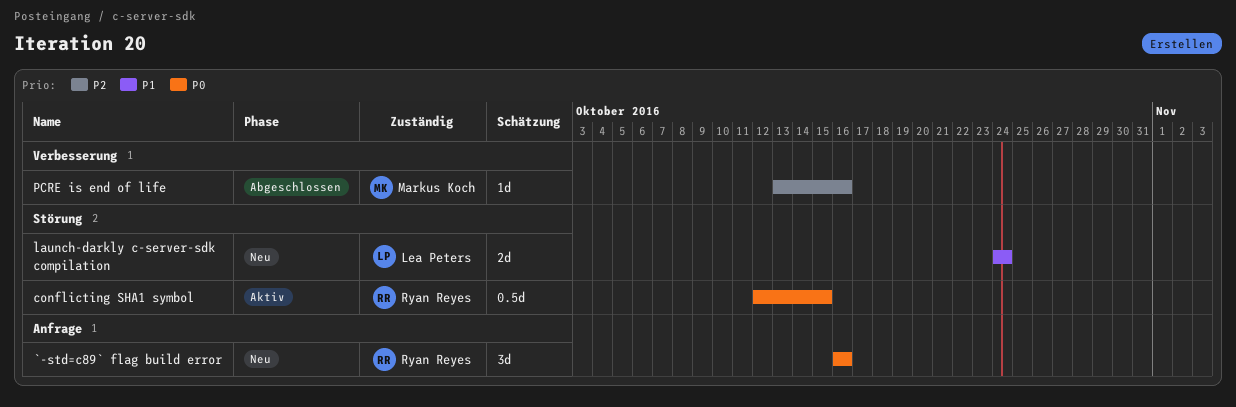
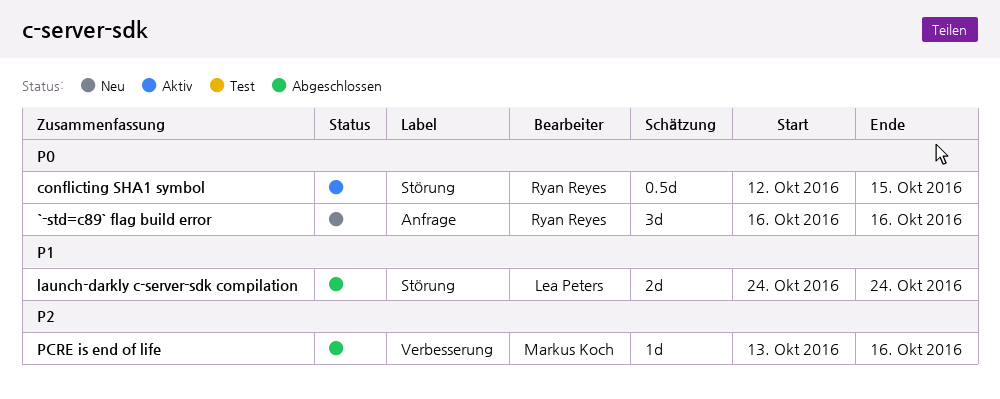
launch-darkly c-server-sdk compilation, status: Neu -> Abgeschlossen

